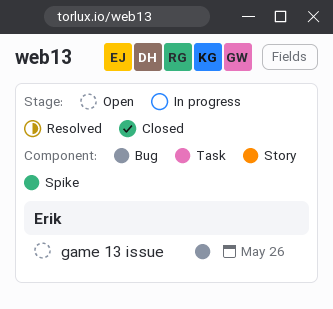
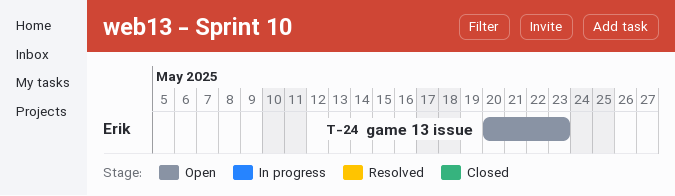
game 13 issue, due: May 26 -> May 23

